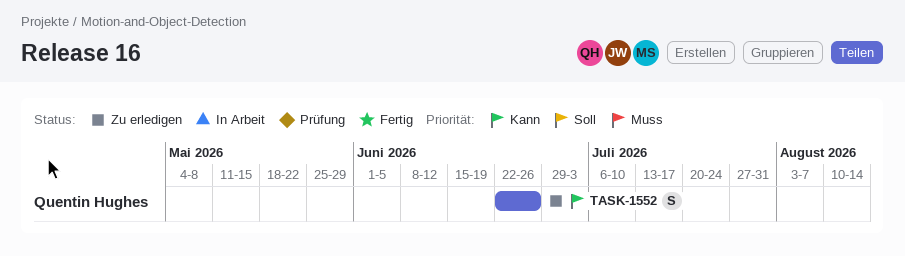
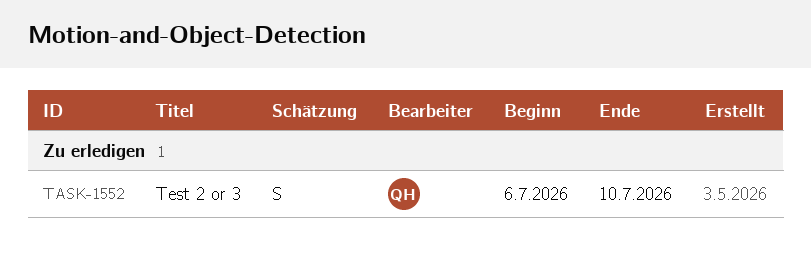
TASK-1552, start: Jun 22 -> Jul 6
TASK-1552, due: Jun 26 -> Jul 10

